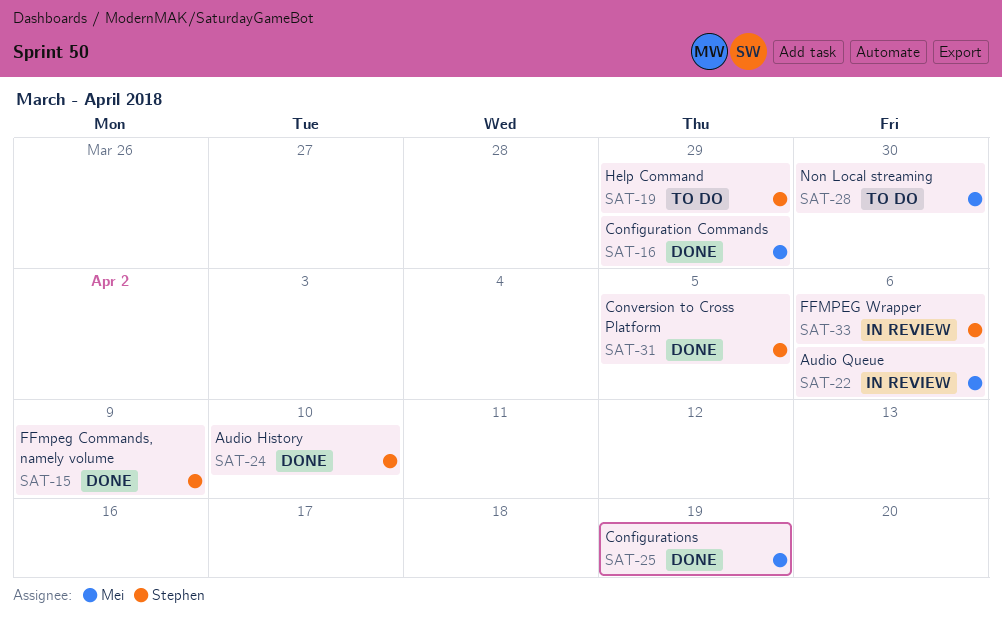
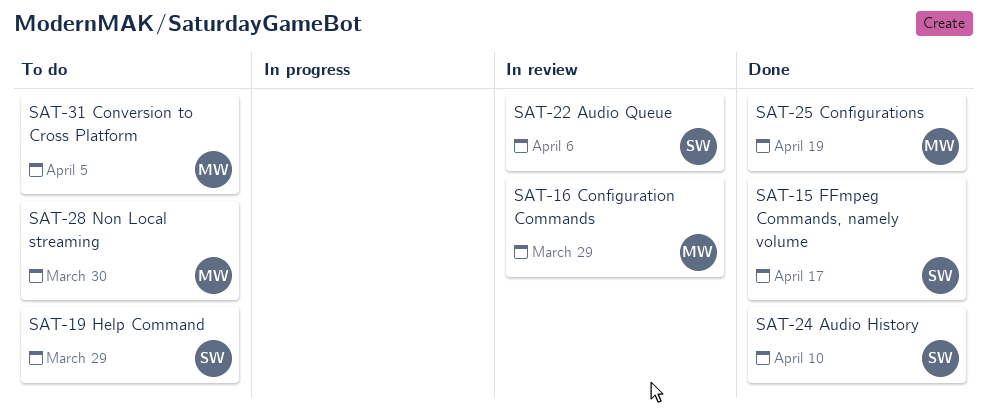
SAT-15, due: Apr 9 -> Apr 17
SAT-16, status: Done -> In review
SAT-22, owner: Mei -> Stephen
SAT-31, status: Done -> To do
SAT-31, owner: Stephen -> Mei
SAT-33: present -> none

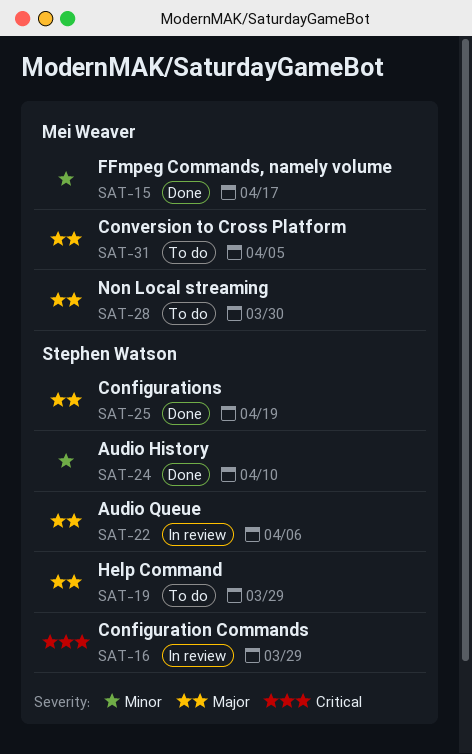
SAT-15, owner: Stephen Watson -> Mei Weaver
SAT-16, owner: Mei Weaver -> Stephen Watson
SAT-25, owner: Mei Weaver -> Stephen Watson

